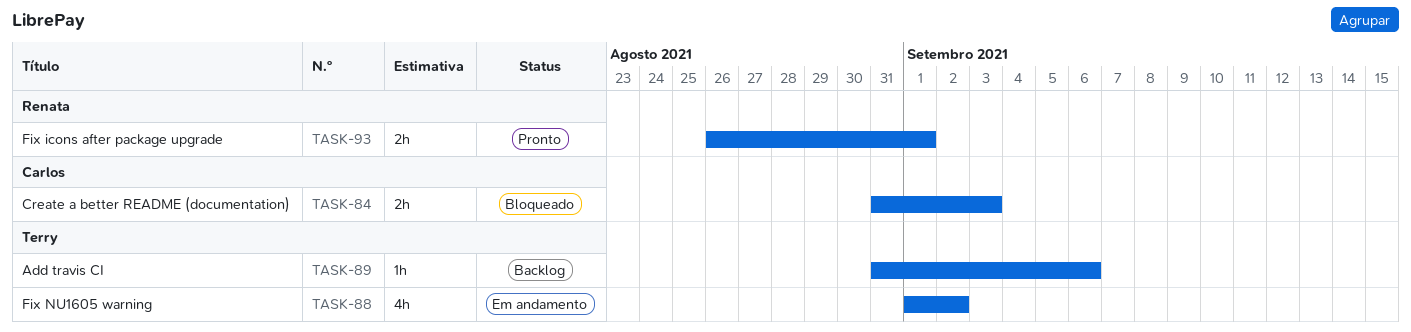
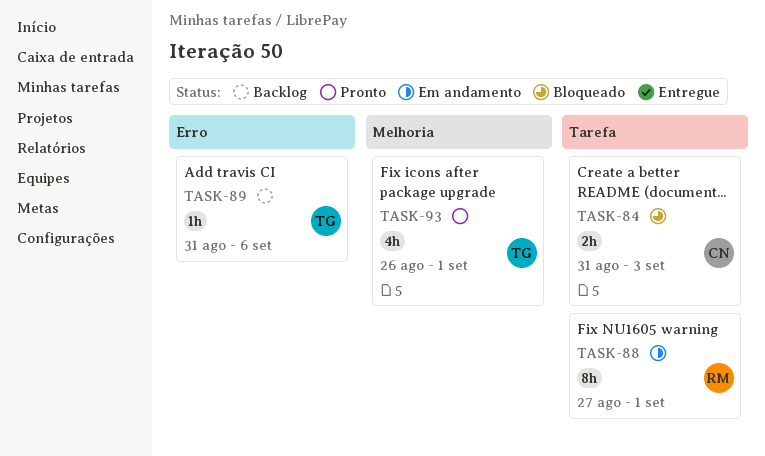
TASK-88, owner: Terry -> Renata
TASK-88, estimate: 4h -> 8h
TASK-88, start: Sep 1 -> Aug 27
TASK-88, due: Sep 2 -> Sep 1
TASK-93, owner: Renata -> Terry
TASK-93, estimate: 2h -> 4h

